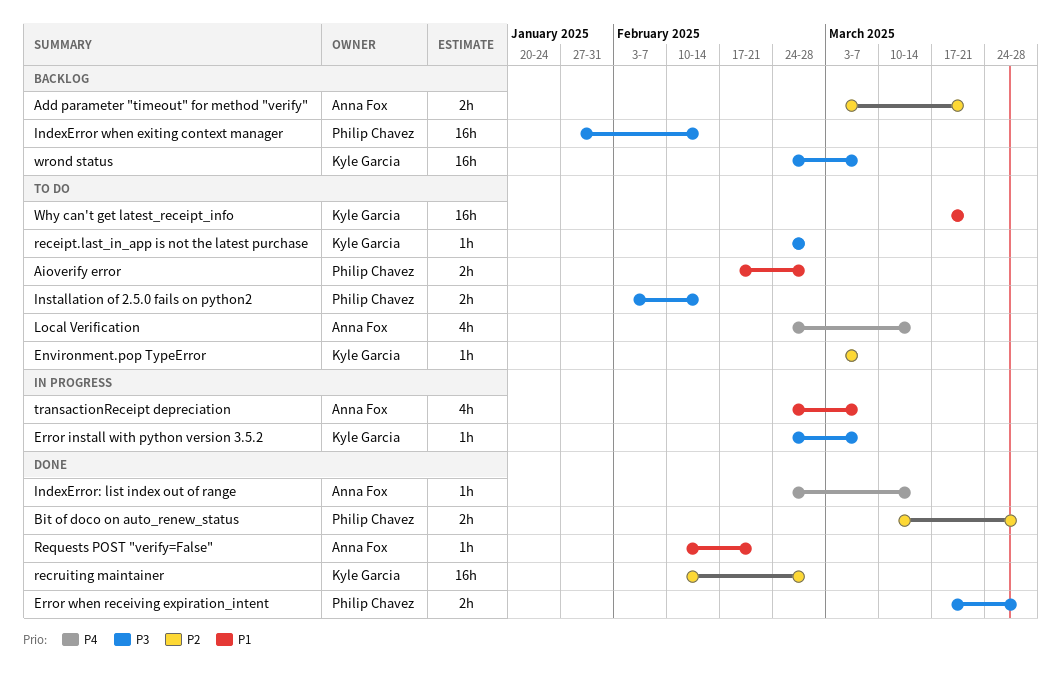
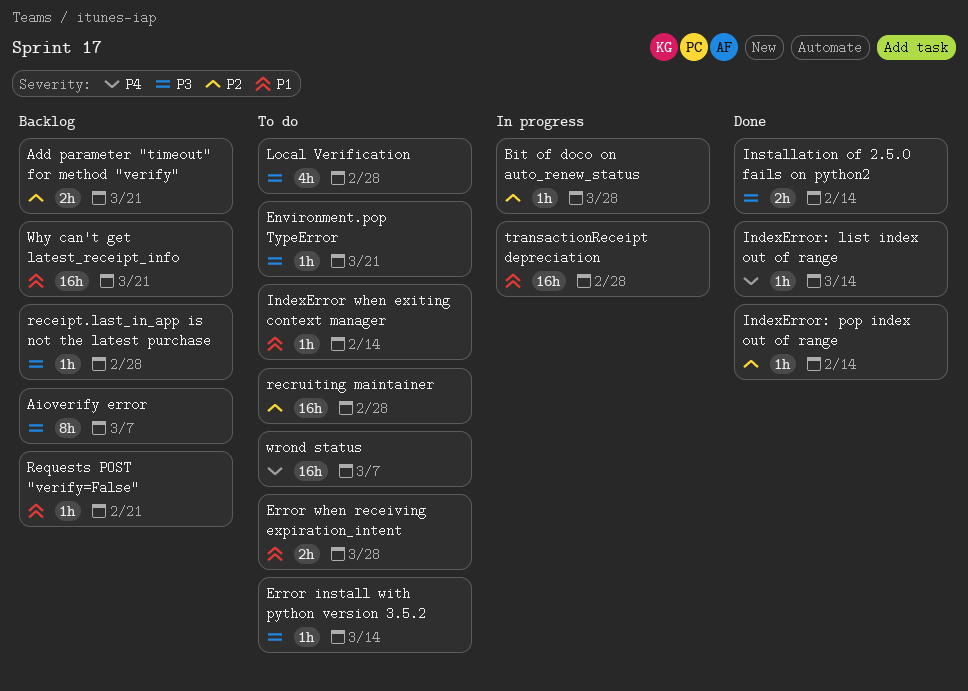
Aioverify error, status: To do -> Backlog
Aioverify error, priority: P1 -> P3
Aioverify error, estimate: 2h -> 8h
Aioverify error, due: Feb 28 -> Mar 7
Bit of doco on auto_renew_status, status: Done -> In progress
Bit of doco on auto_renew_status, estimate: 2h -> 1h
Environment.pop TypeError, priority: P2 -> P3
Environment.pop TypeError, due: Mar 7 -> Mar 21
Error install with python version 3.5.2, status: In progress -> To do
Error install with python version 3.5.2, due: Mar 7 -> Mar 14
Error when receiving expiration_intent, status: Done -> To do
Error when receiving expiration_intent, priority: P3 -> P1
IndexError when exiting context manager, status: Backlog -> To do
IndexError when exiting context manager, priority: P3 -> P1
IndexError when exiting context manager, estimate: 16h -> 1h
IndexError: pop index out of range: none -> present
Installation of 2.5.0 fails on python2, status: To do -> Done
Local Verification, priority: P4 -> P3
Local Verification, due: Mar 14 -> Feb 28
receipt.last_in_app is not the latest purchase, status: To do -> Backlog
recruiting maintainer, status: Done -> To do
Requests POST "verify=False", status: Done -> Backlog
transactionReceipt depreciation, estimate: 4h -> 16h
transactionReceipt depreciation, due: Mar 7 -> Feb 28
Why can't get latest_receipt_info, status: To do -> Backlog
wrond status, status: Backlog -> To do
wrond status, priority: P3 -> P4

